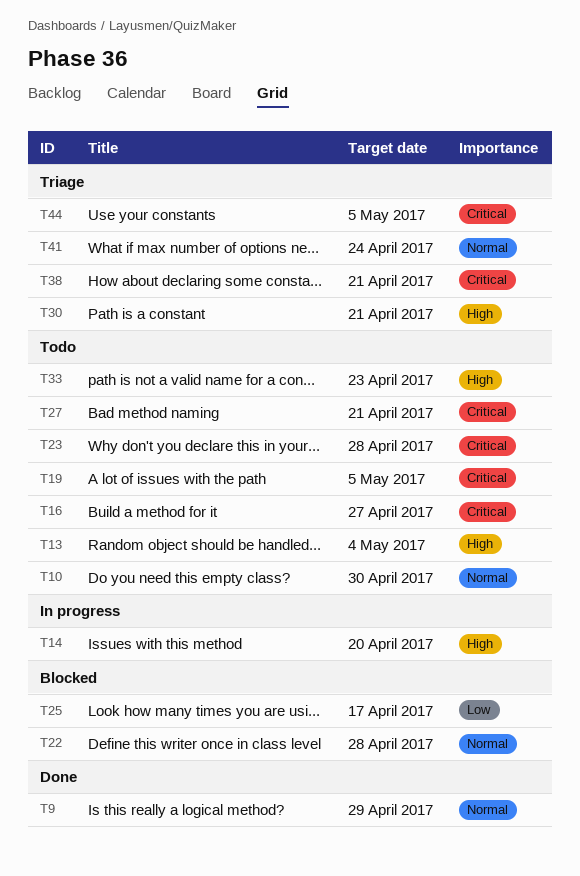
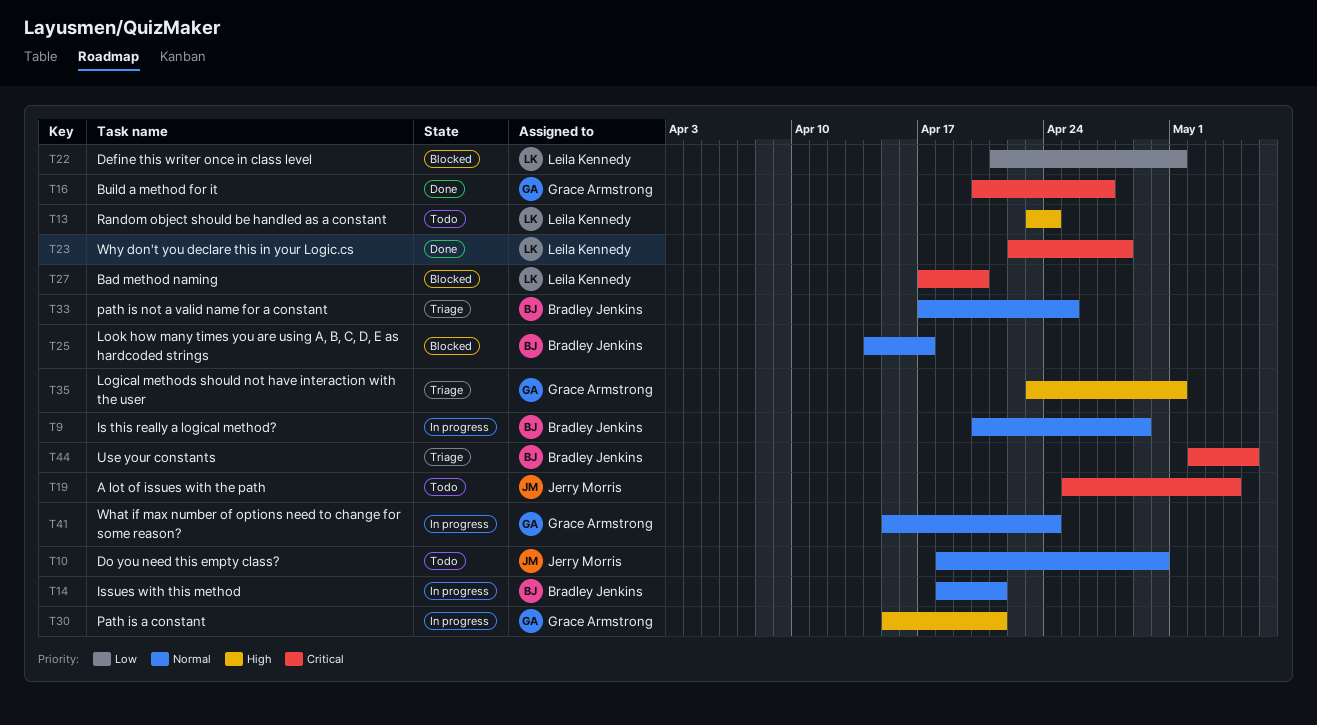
T9, status: Done -> In progress
T13, due: May 4 -> Apr 24
T14, priority: High -> Normal
T14, due: Apr 20 -> Apr 21
T16, status: Todo -> Done
T19, due: May 5 -> May 4
T22, priority: Normal -> Low
T22, due: Apr 28 -> May 1
T23, status: Todo -> Done
T25, priority: Low -> Normal
T27, status: Todo -> Blocked
T27, due: Apr 21 -> Apr 20
T30, status: Triage -> In progress
T33, status: Todo -> Triage
T33, priority: High -> Normal
T33, due: Apr 23 -> Apr 25
T35: none -> present
T38: present -> none
T41, status: Triage -> In progress

